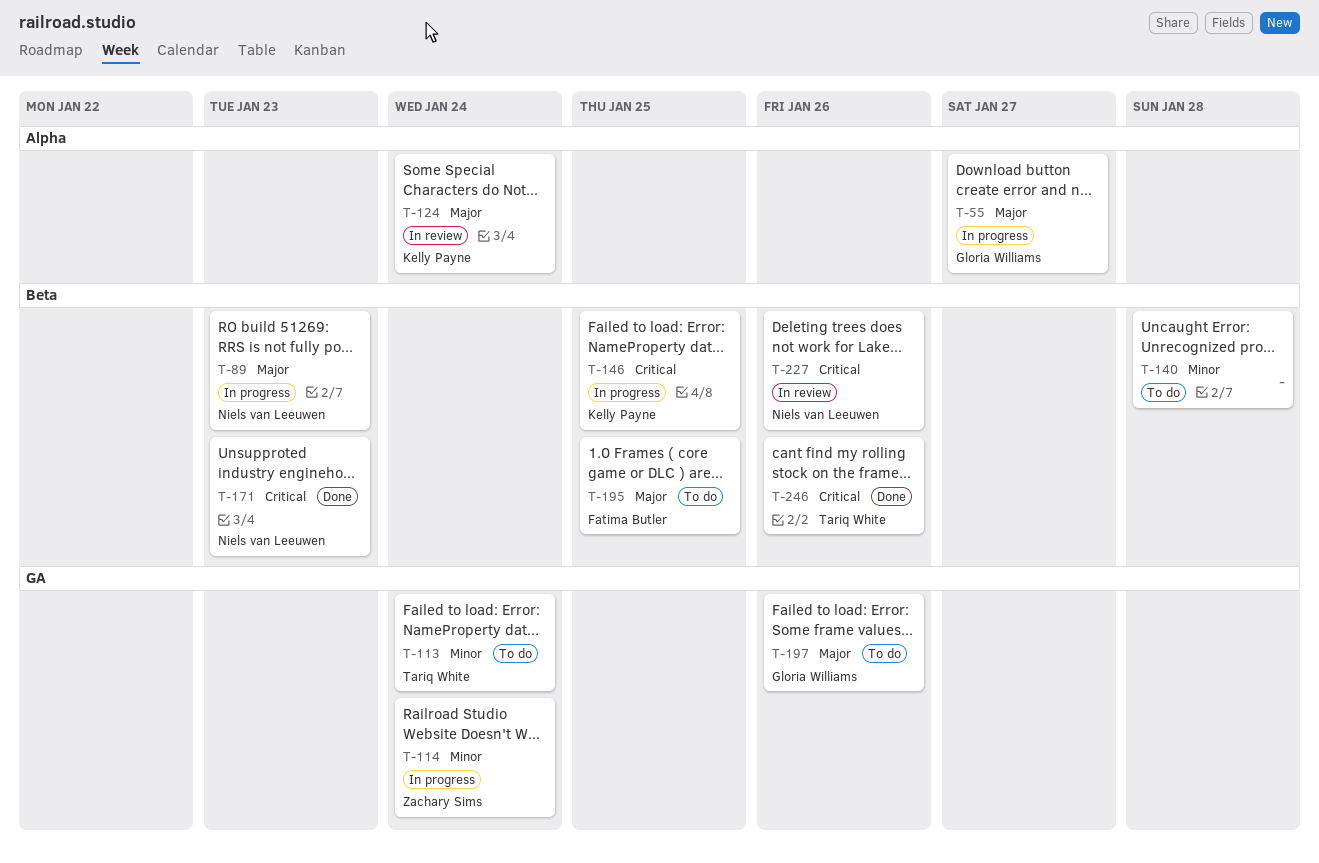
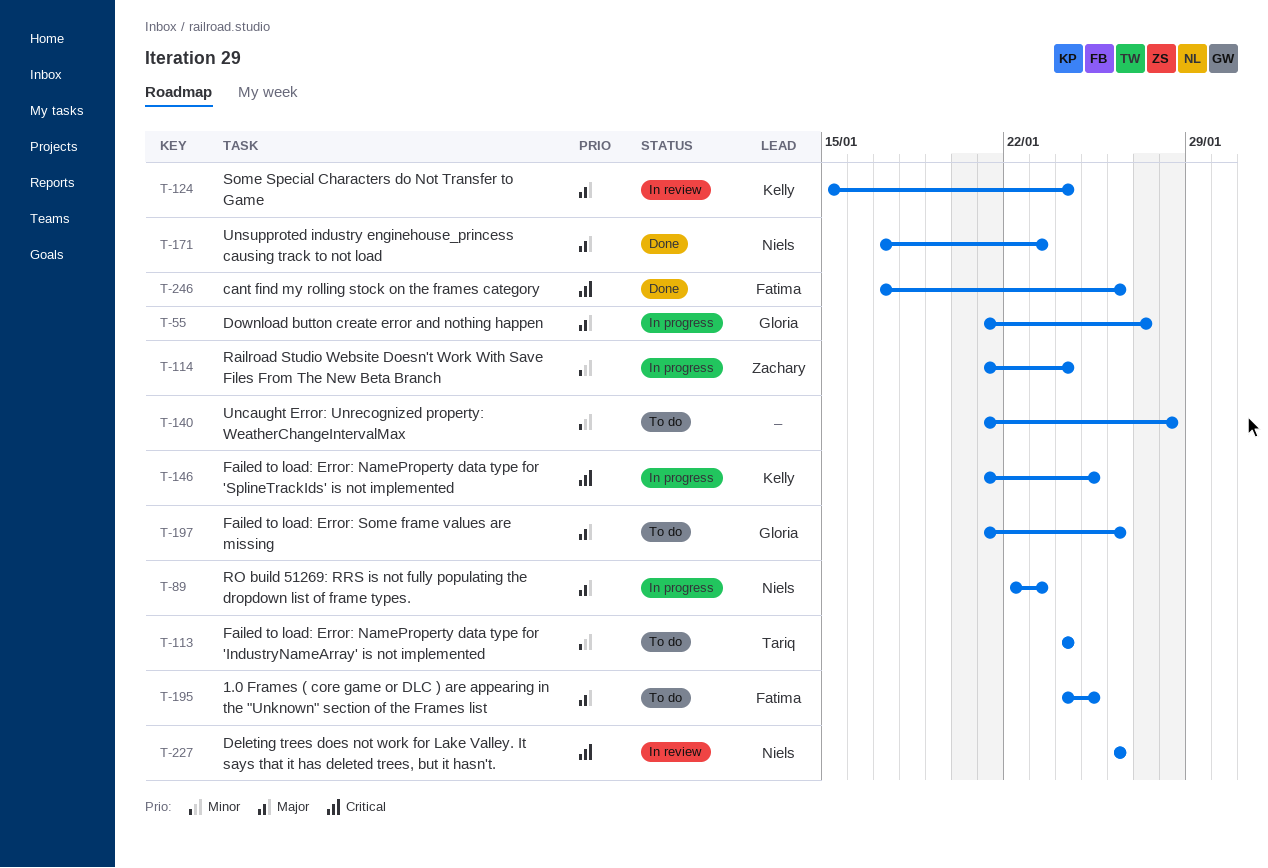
T-171, priority: Critical -> Major
T-246, owner: Tariq White -> Fatima Butler

